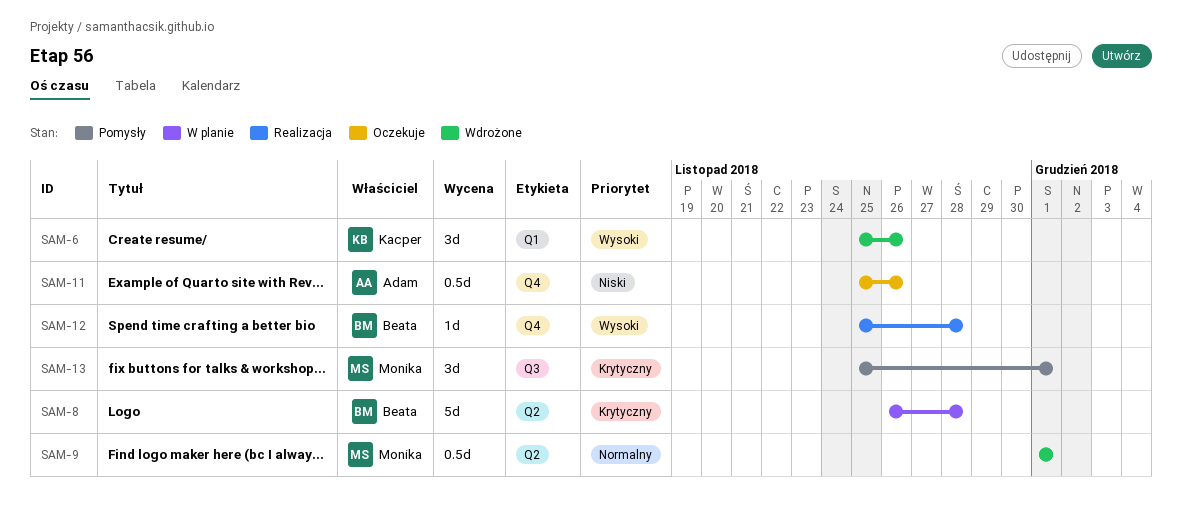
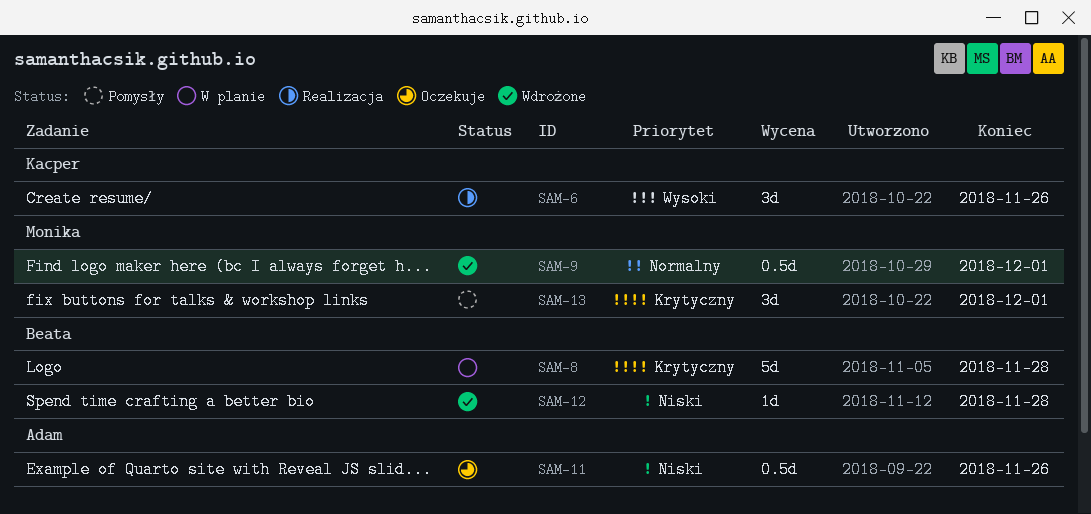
SAM-6, status: Wdrożone -> Realizacja
SAM-12, status: Realizacja -> Wdrożone
SAM-12, priority: Wysoki -> Niski

